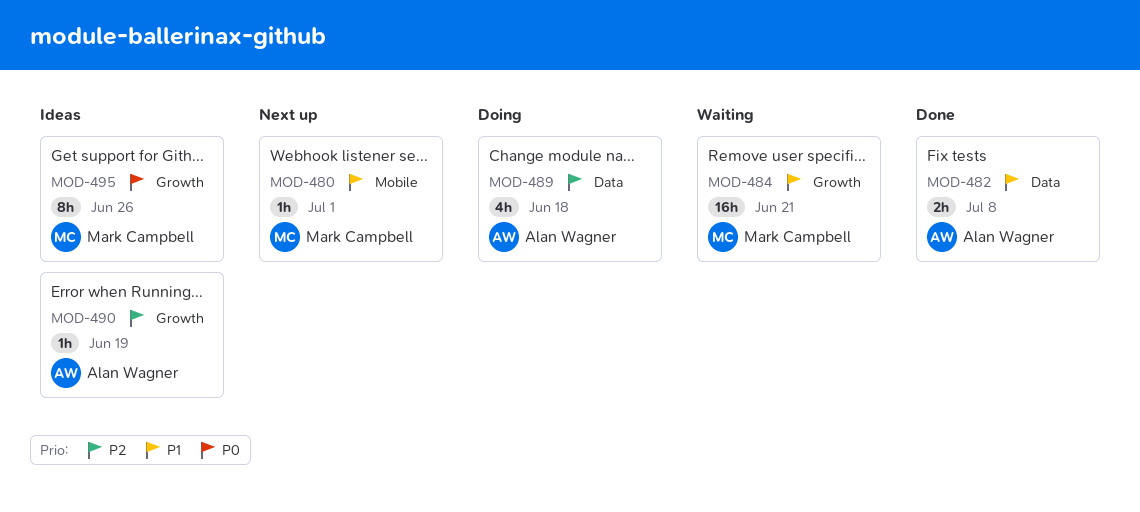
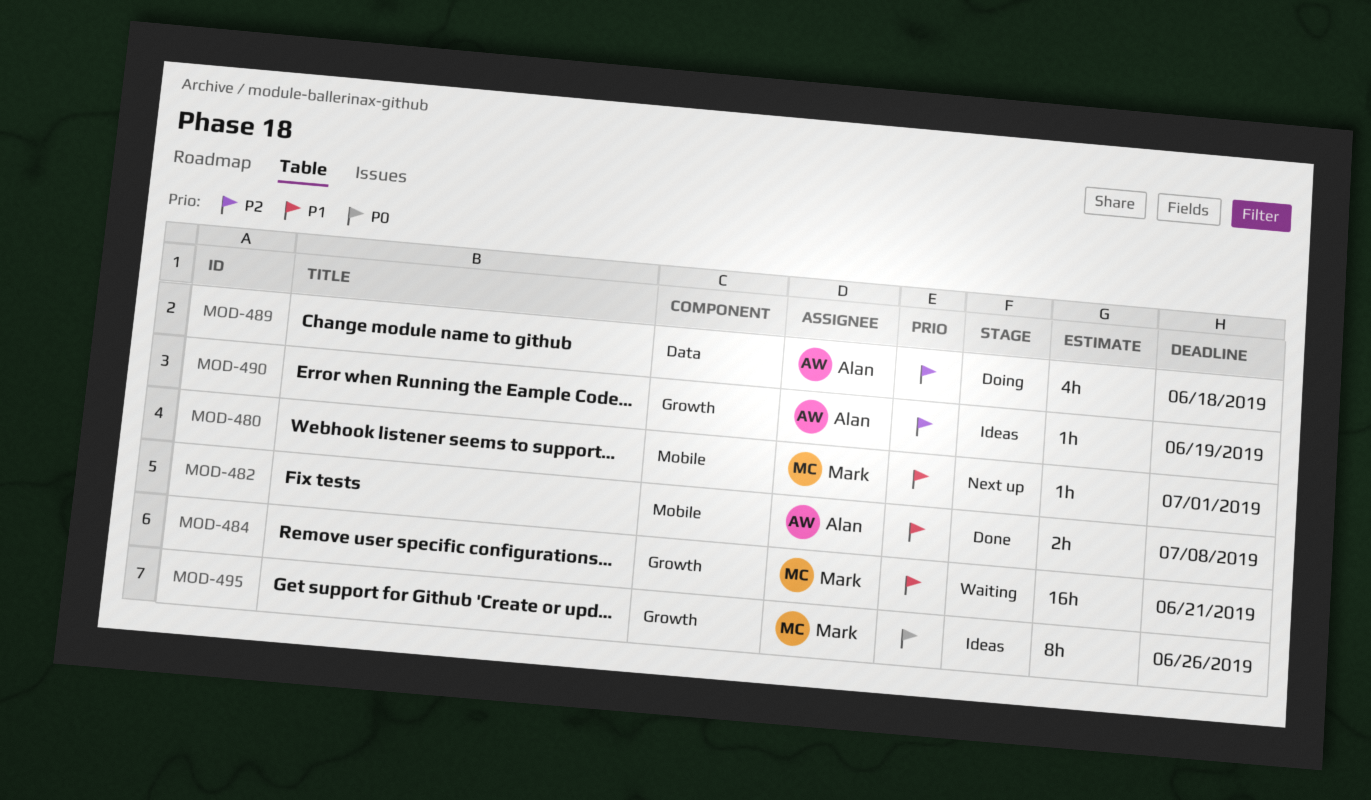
MOD-482, label: Data -> Mobile

